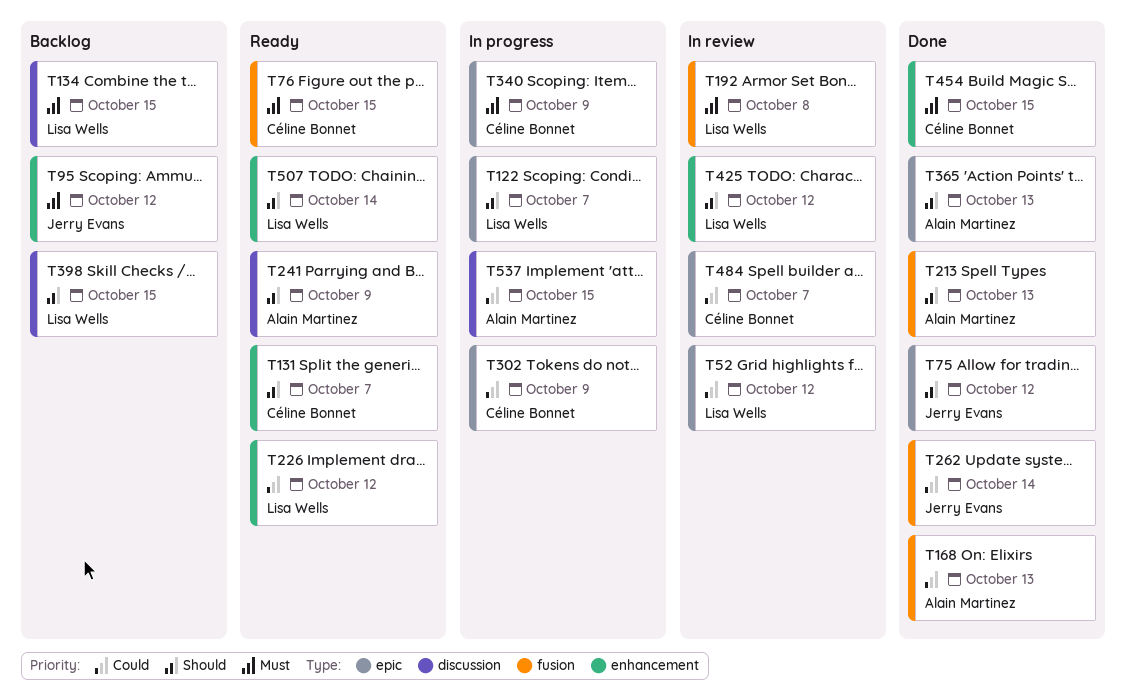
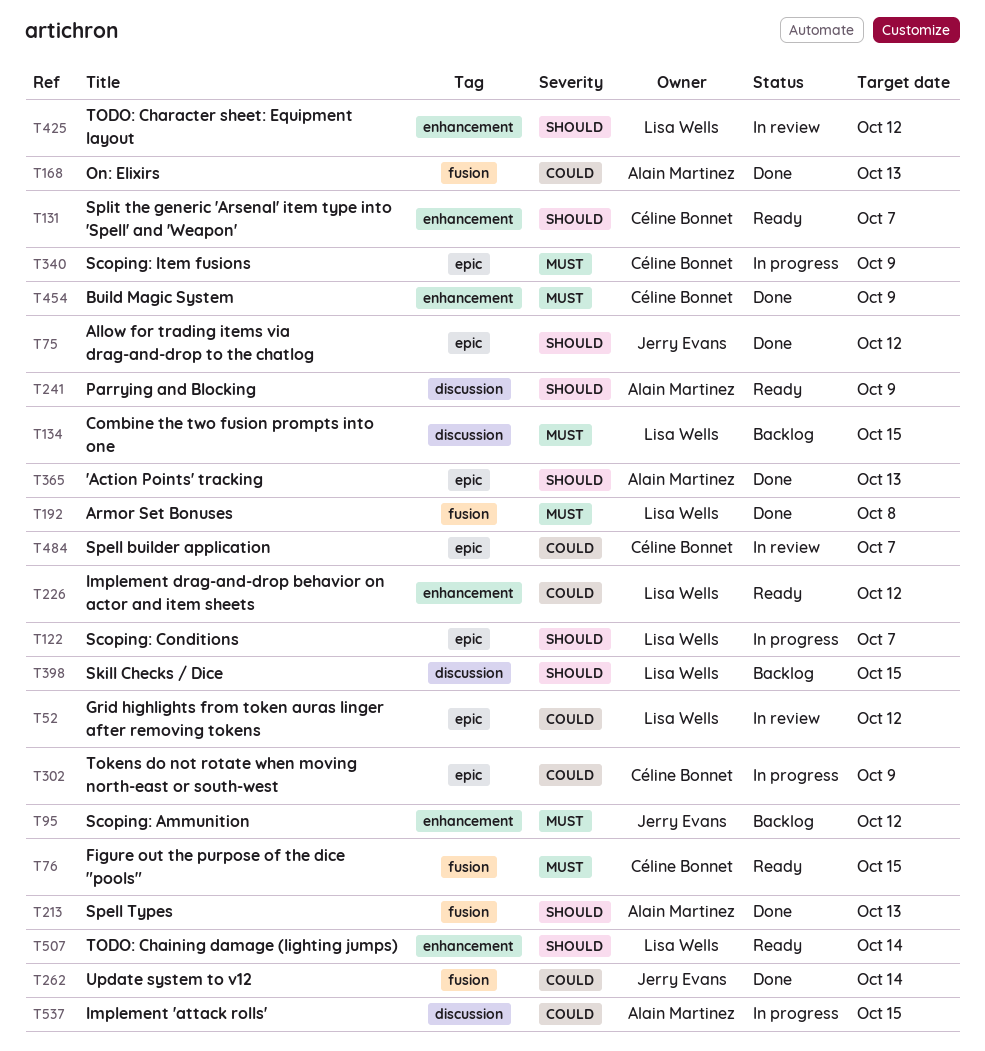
T192, status: In review -> Done
T454, due: Oct 15 -> Oct 9

